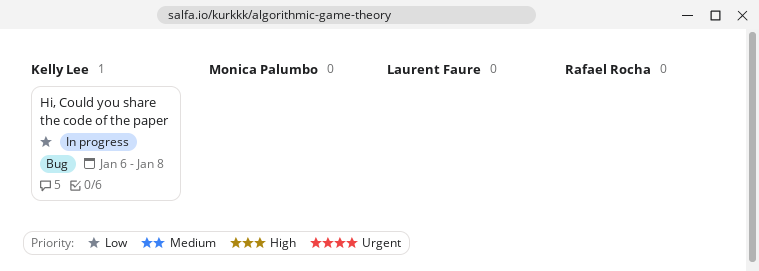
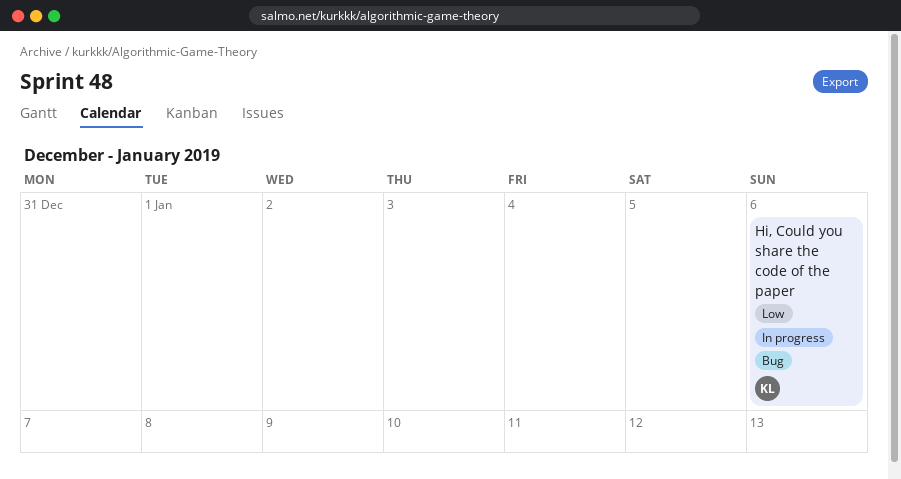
Hi, Could you share the code of the paper, due: Jan 8 -> Jan 6

